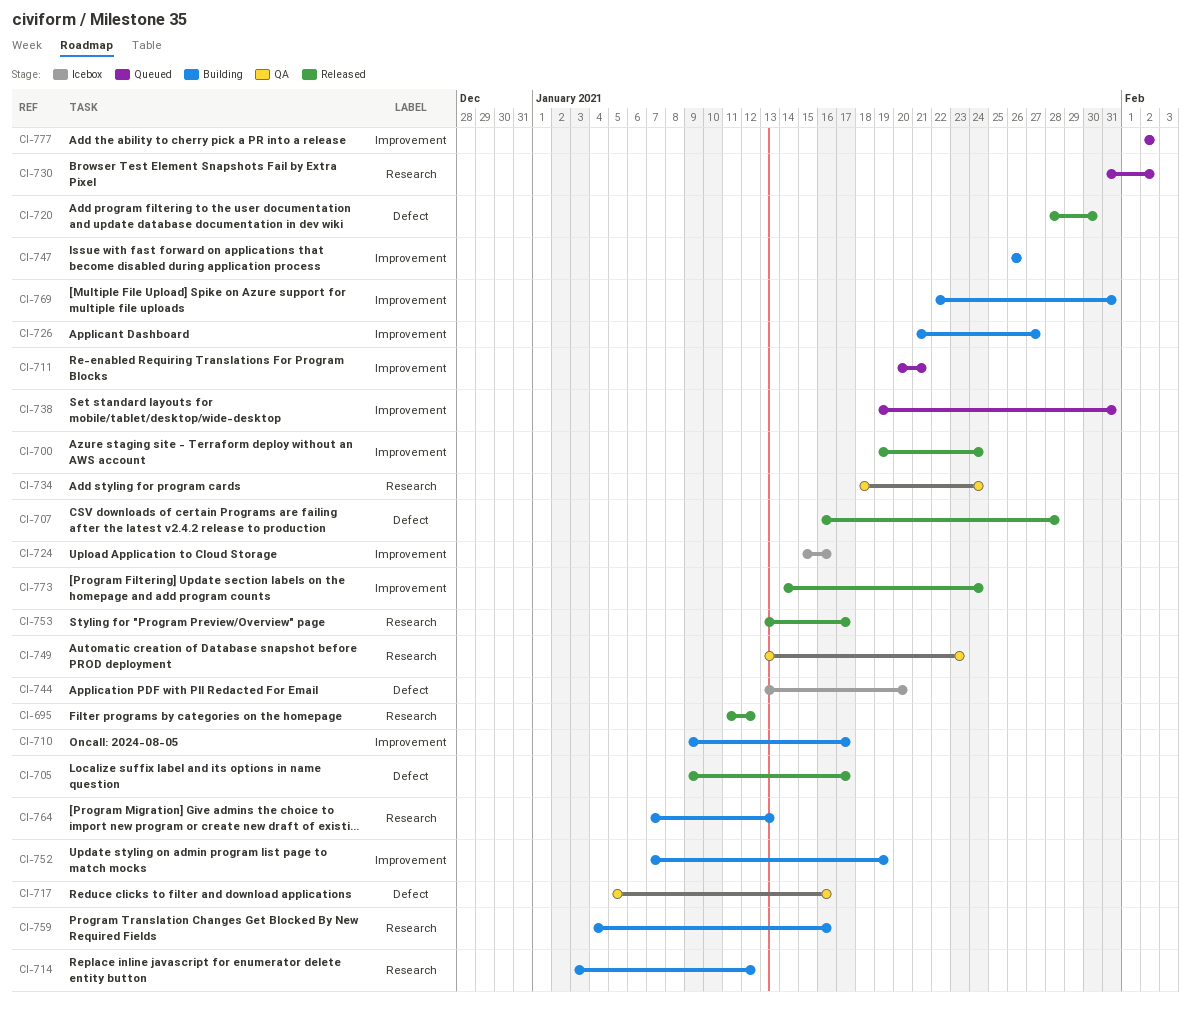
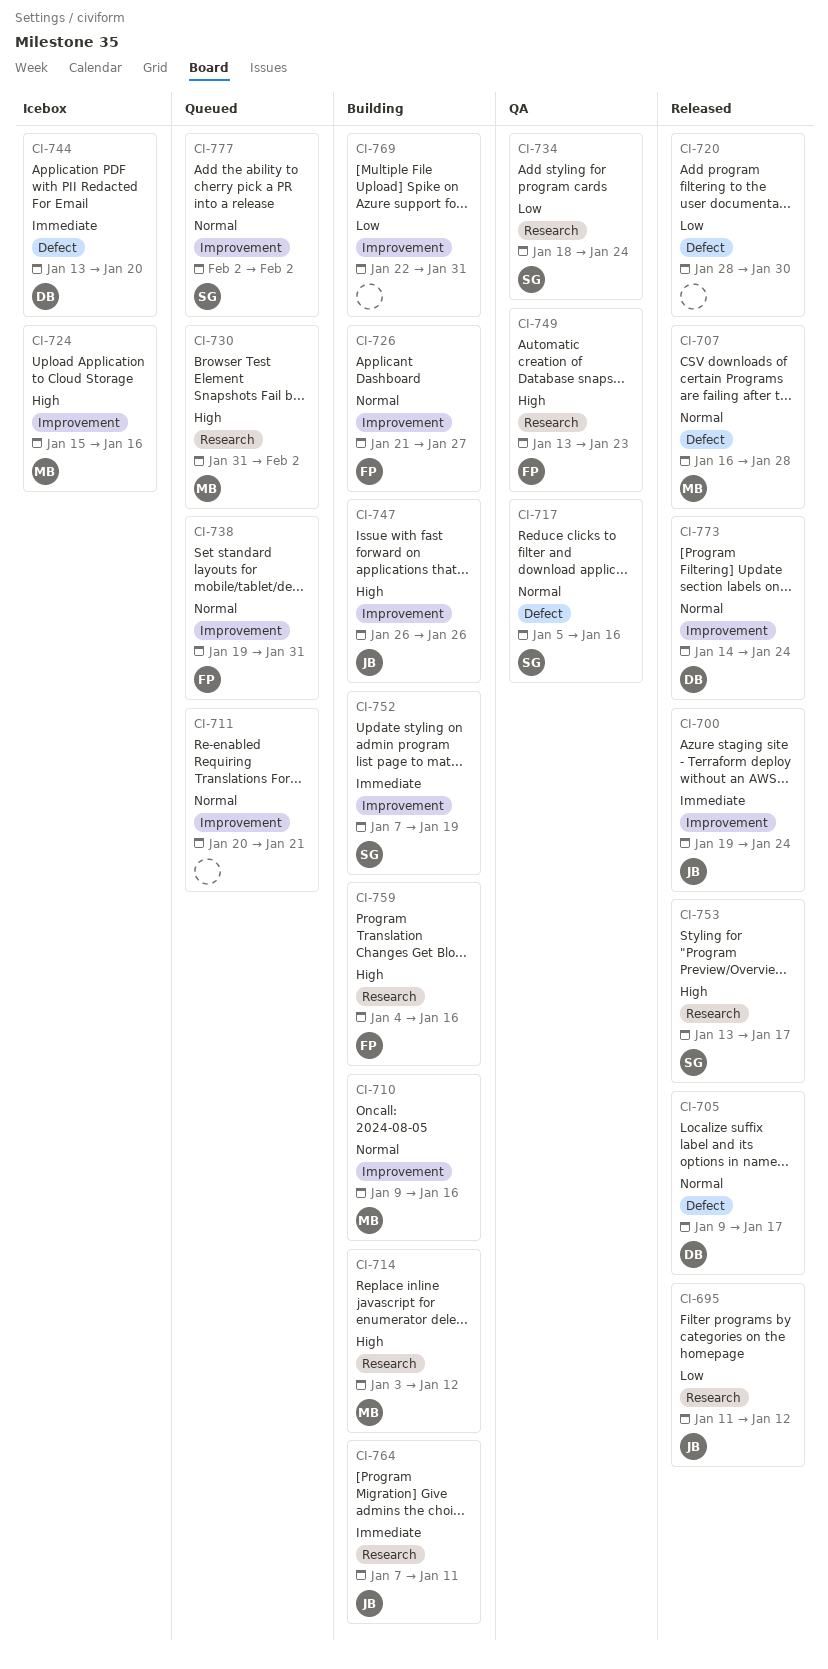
CI-710, due: Jan 17 -> Jan 16
CI-764, due: Jan 13 -> Jan 11

